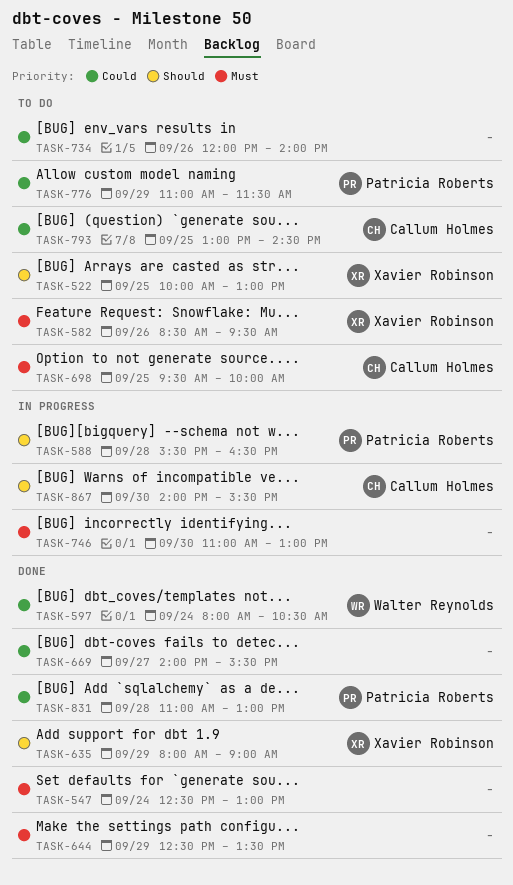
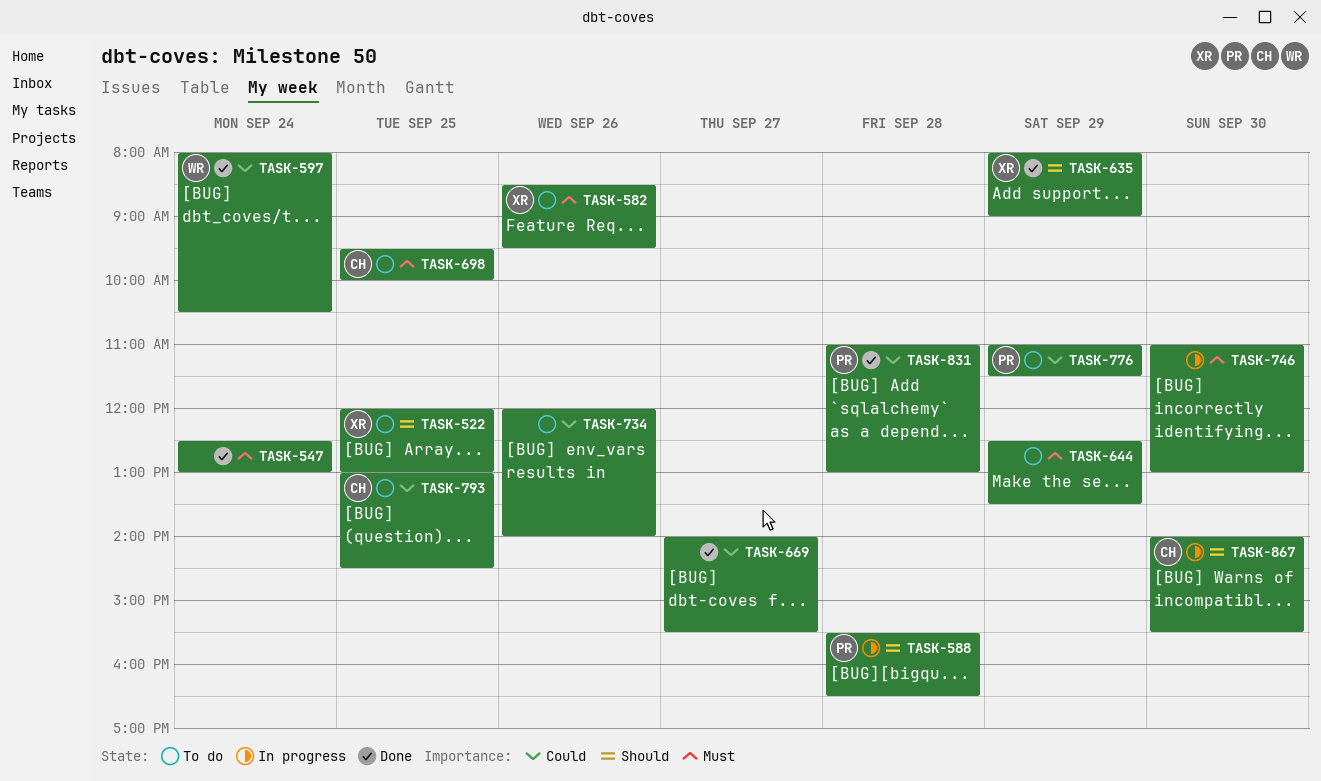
TASK-522, begins: 10:00 -> 12:00
TASK-644, status: Done -> To do

